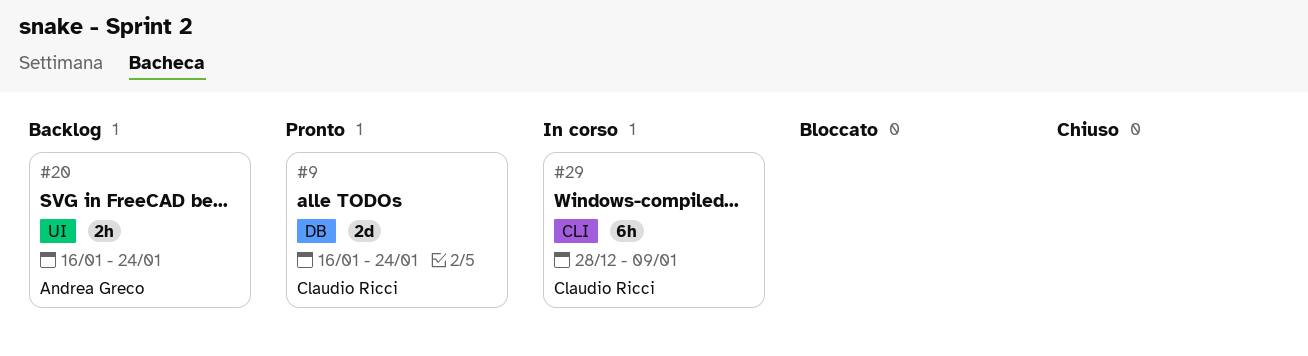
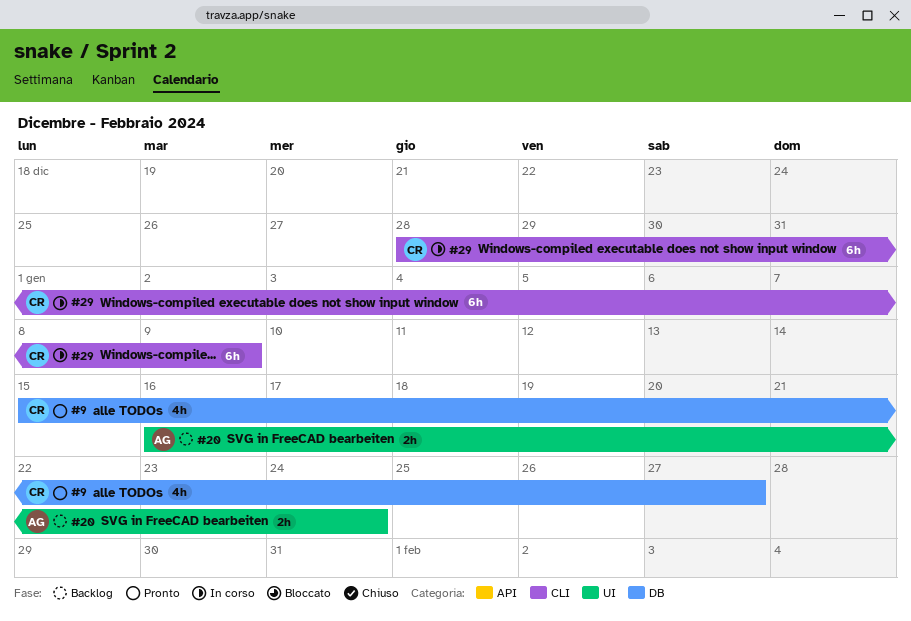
#9, estimate: 2d -> 4h
#9, start: Jan 16 -> Jan 15
#9, due: Jan 24 -> Jan 27

